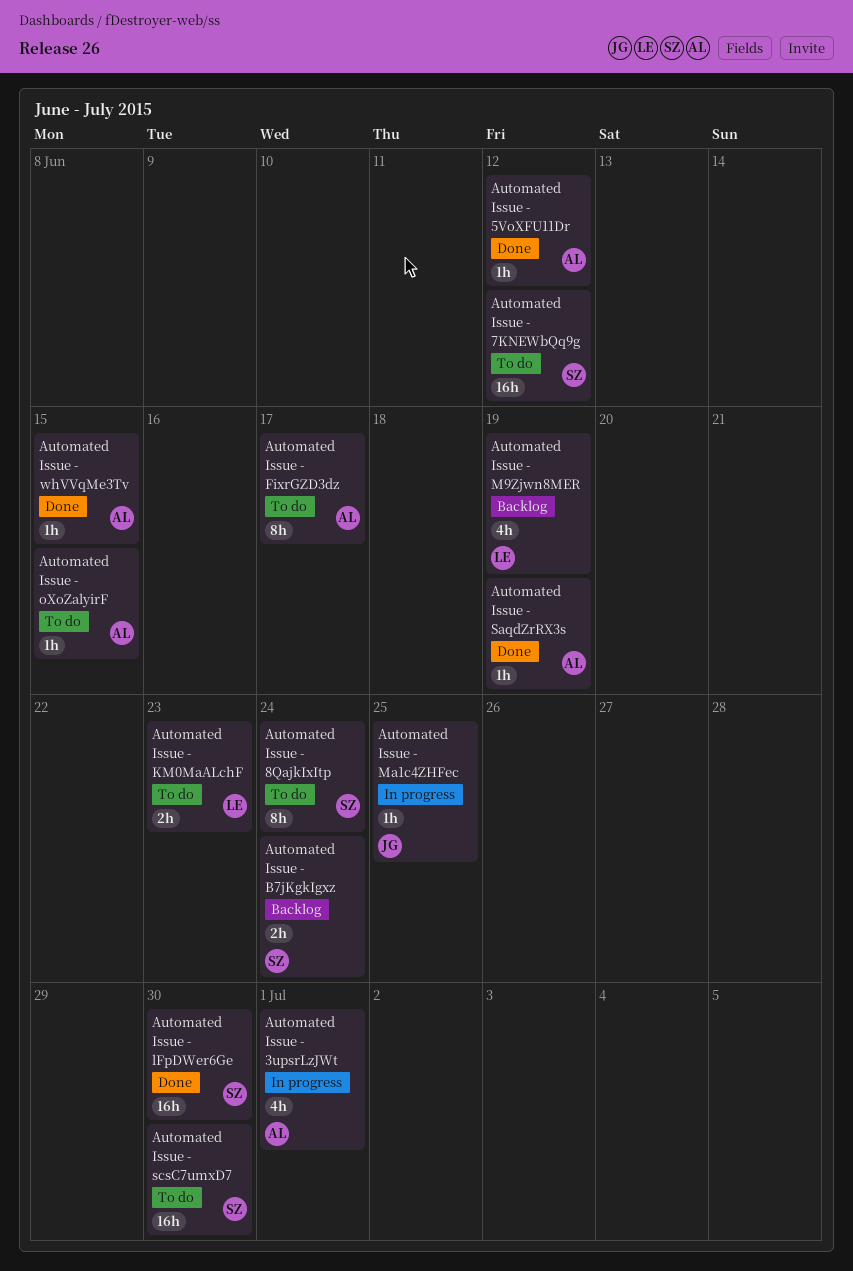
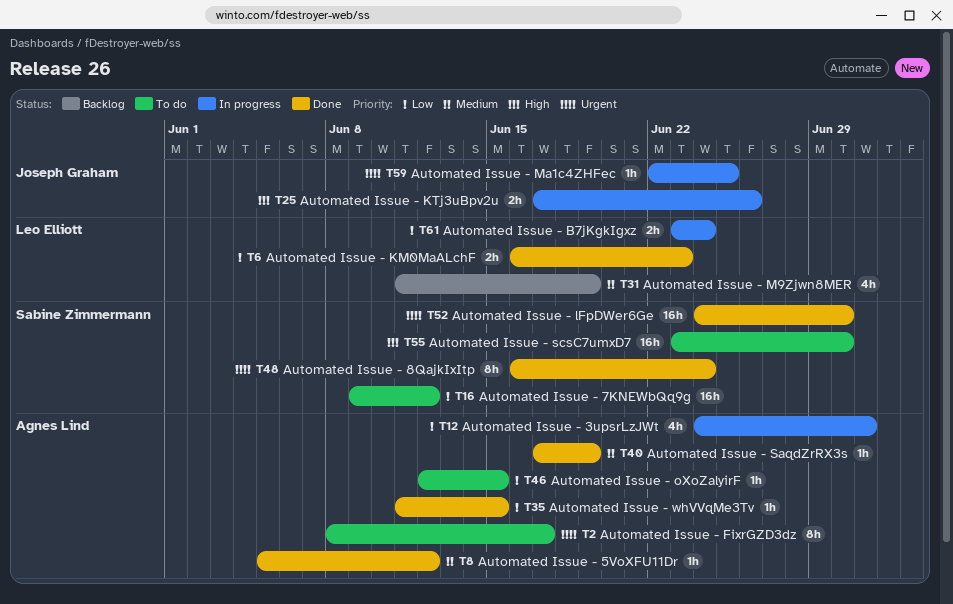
Automated Issue - 8QajkIxItp, status: To do -> Done
Automated Issue - B7jKgkIgxz, status: Backlog -> In progress
Automated Issue - B7jKgkIgxz, owner: Sabine Zimmermann -> Leo Elliott
Automated Issue - KM0MaALchF, status: To do -> Done
Automated Issue - KTj3uBpv2u: none -> present

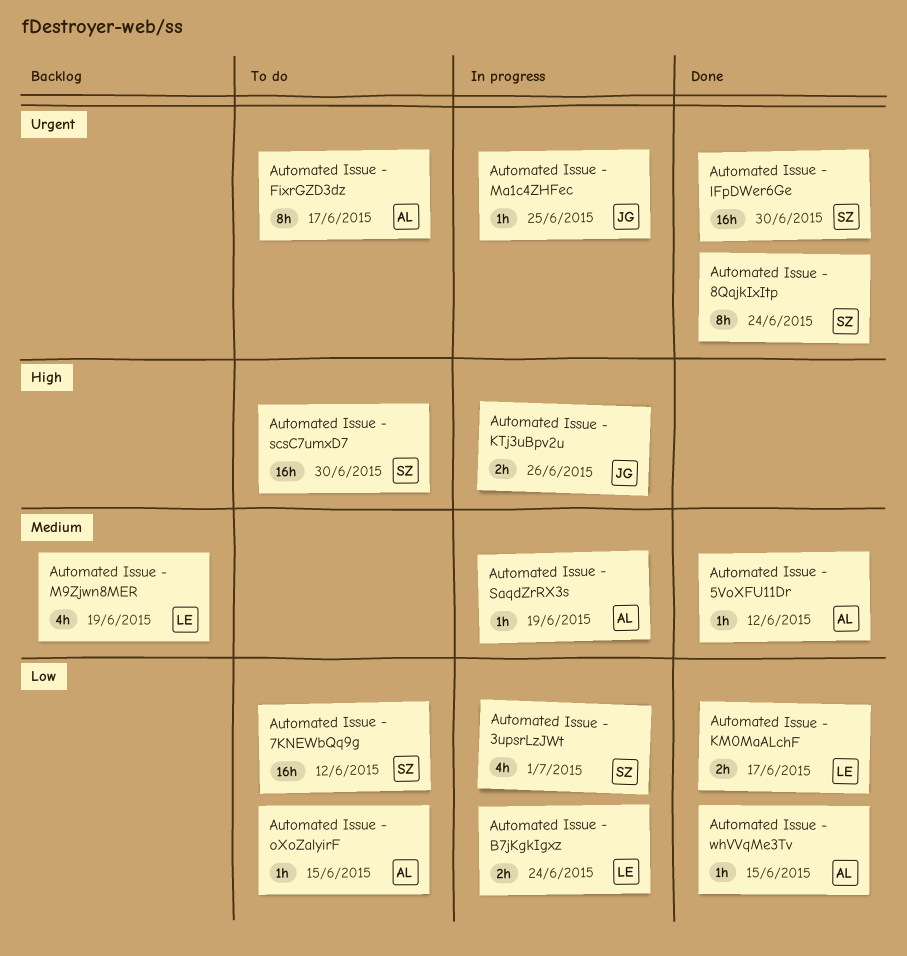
Automated Issue - 3upsrLzJWt, owner: Agnes Lind -> Sabine Zimmermann
Automated Issue - KM0MaALchF, due: Jun 23 -> Jun 17
Automated Issue - SaqdZrRX3s, status: Done -> In progress

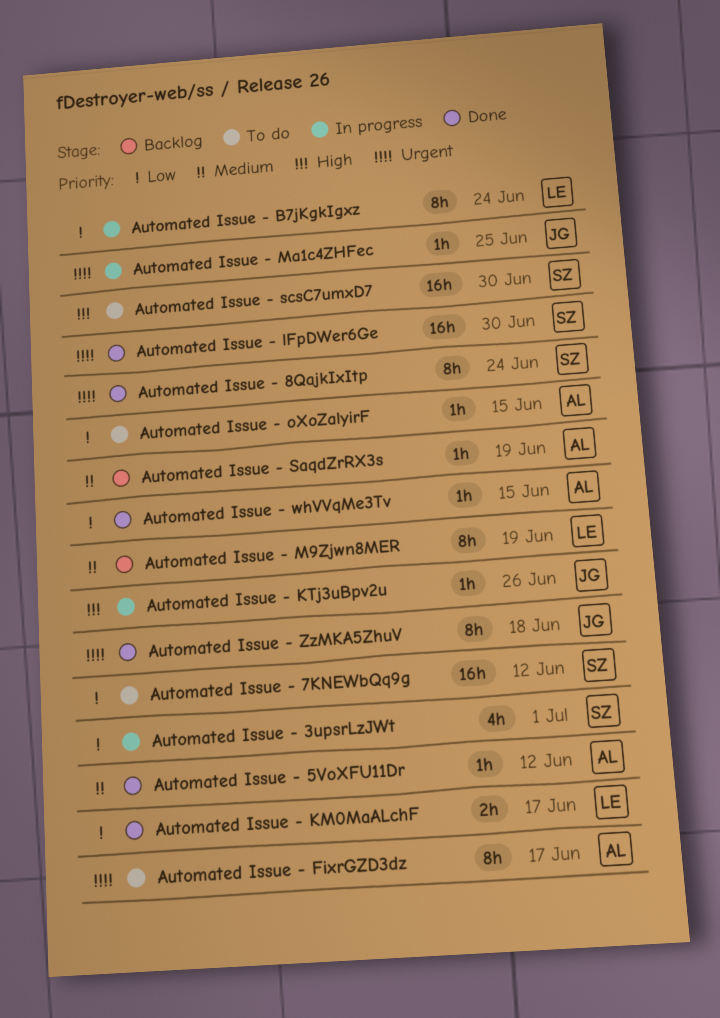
Automated Issue - B7jKgkIgxz, estimate: 2h -> 8h
Automated Issue - KTj3uBpv2u, estimate: 2h -> 1h
Automated Issue - M9Zjwn8MER, estimate: 4h -> 8h
Automated Issue - SaqdZrRX3s, status: In progress -> Backlog
Automated Issue - ZzMKA5ZhuV: none -> present

